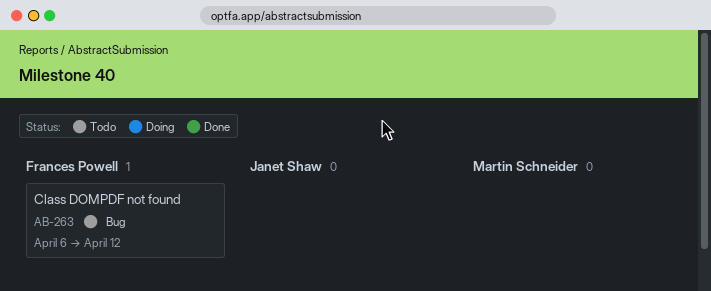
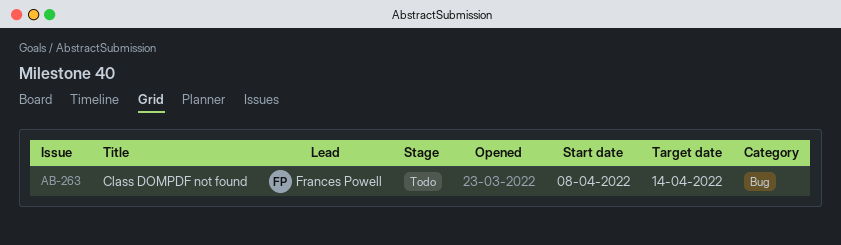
AB-263, start: Apr 6 -> Apr 8
AB-263, due: Apr 12 -> Apr 14

